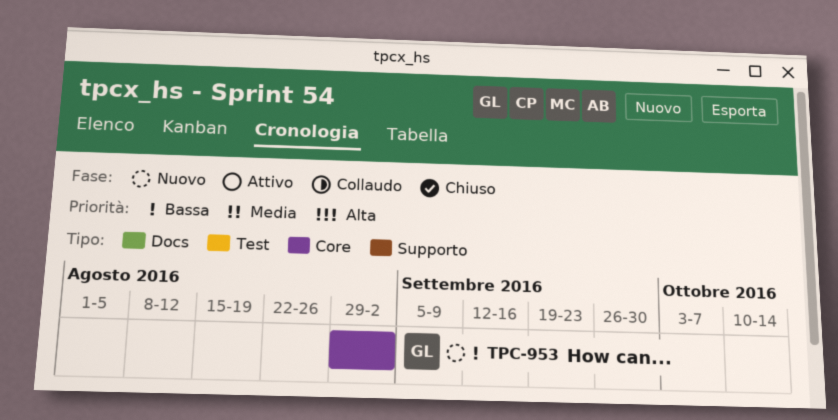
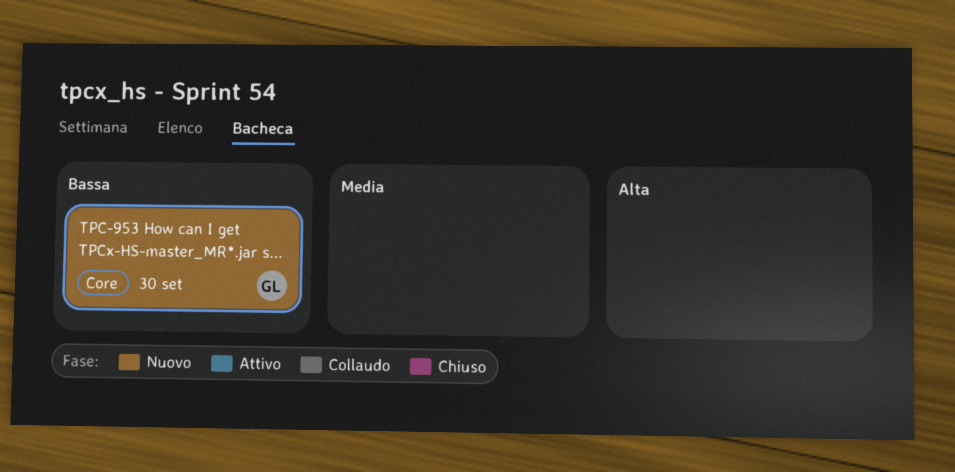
TPC-953, due: Sep 2 -> Sep 30

